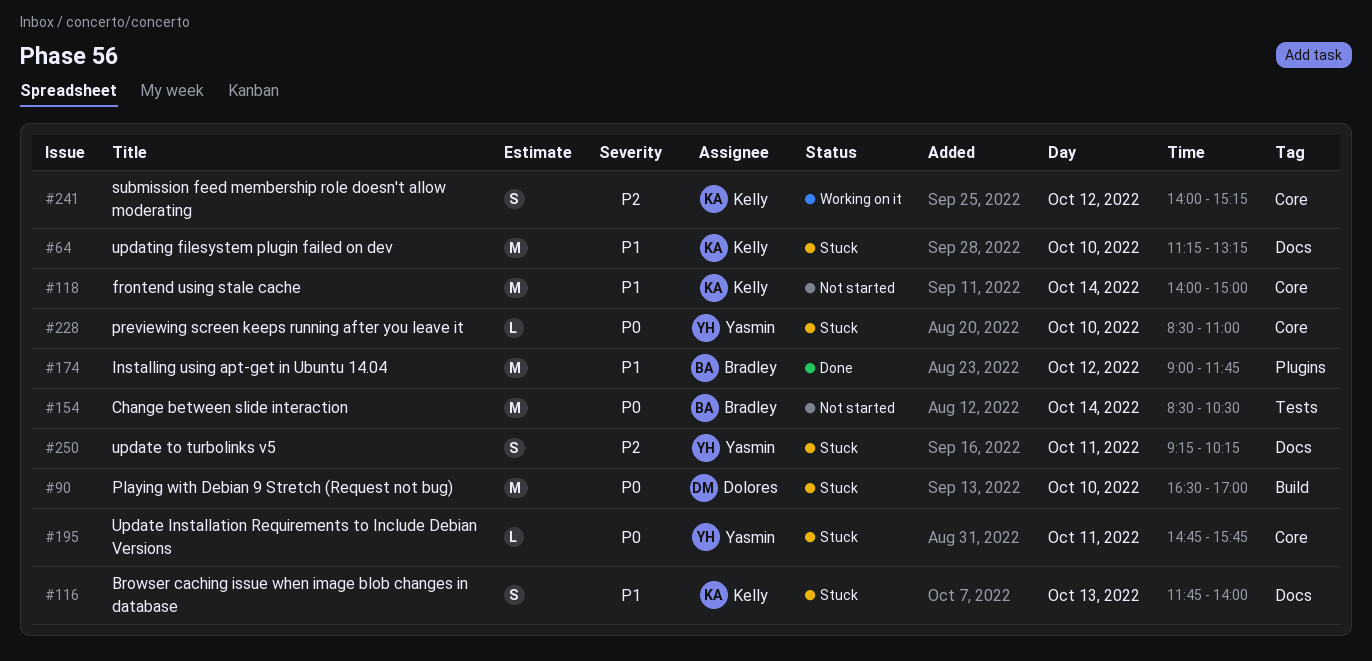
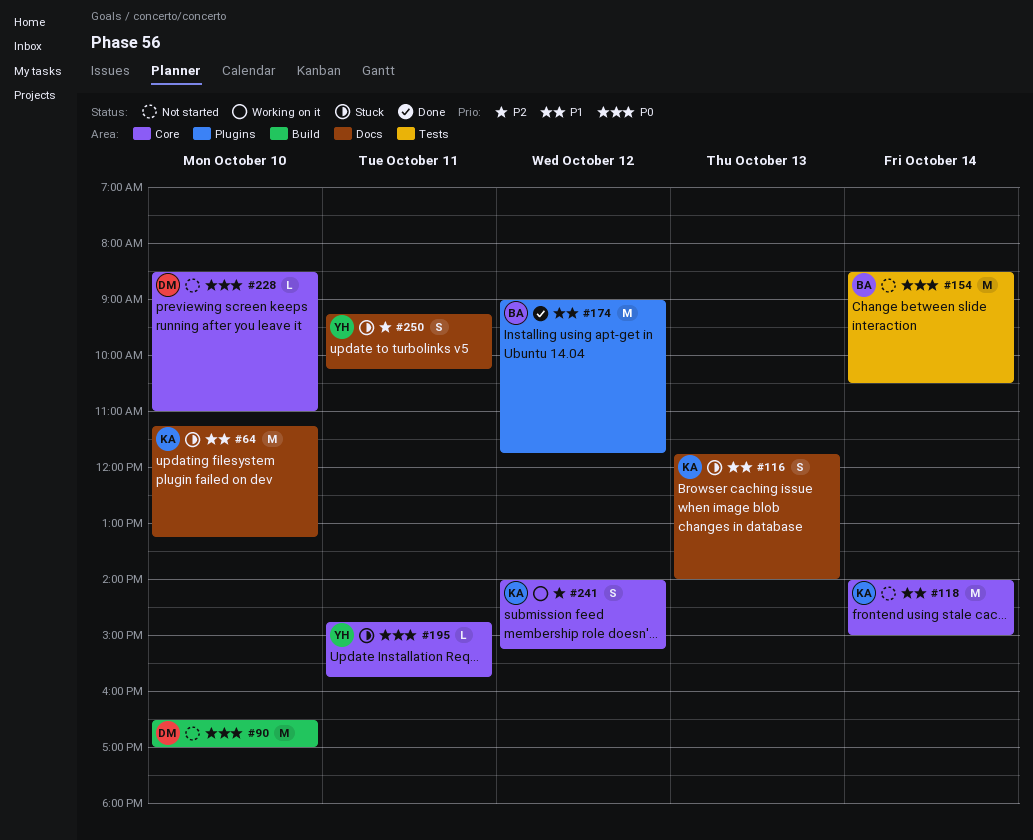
#90, status: Stuck -> Not started
#228, status: Stuck -> Not started
#228, owner: Yasmin -> Dolores

